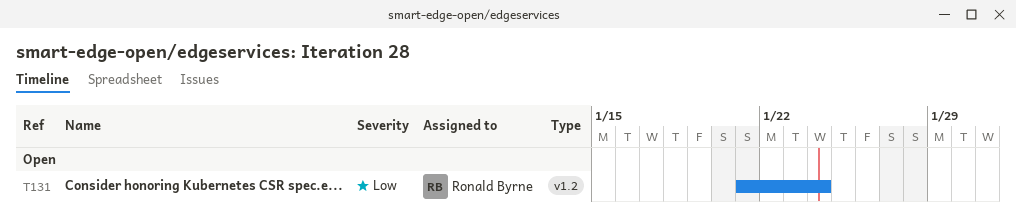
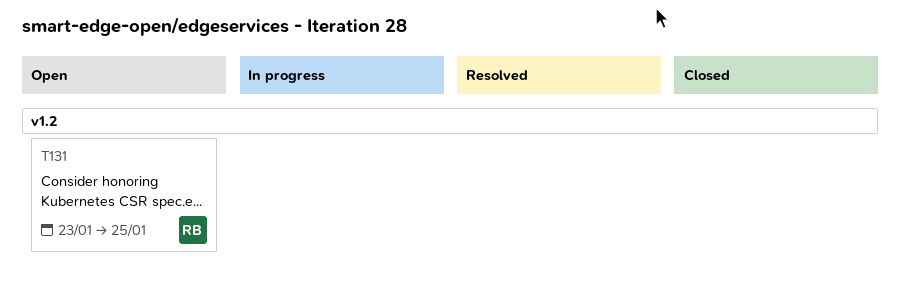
T131, start: Jan 21 -> Jan 23
T131, due: Jan 24 -> Jan 25

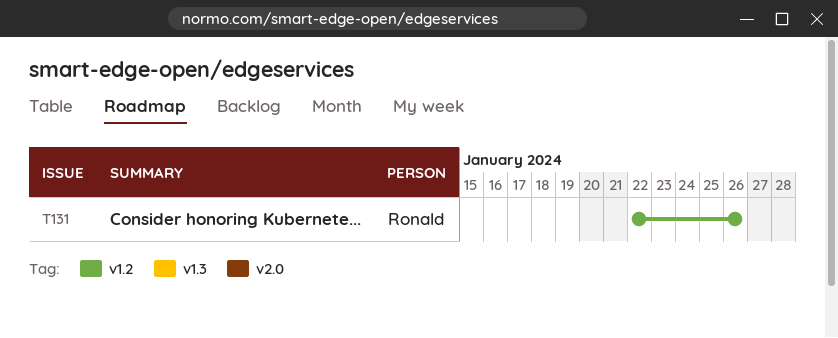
T131, start: Jan 23 -> Jan 22
T131, due: Jan 25 -> Jan 26

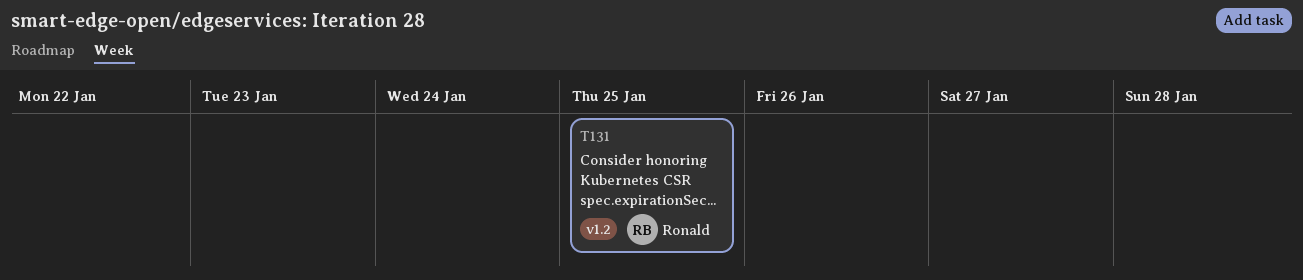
T131, due: Jan 26 -> Jan 25

